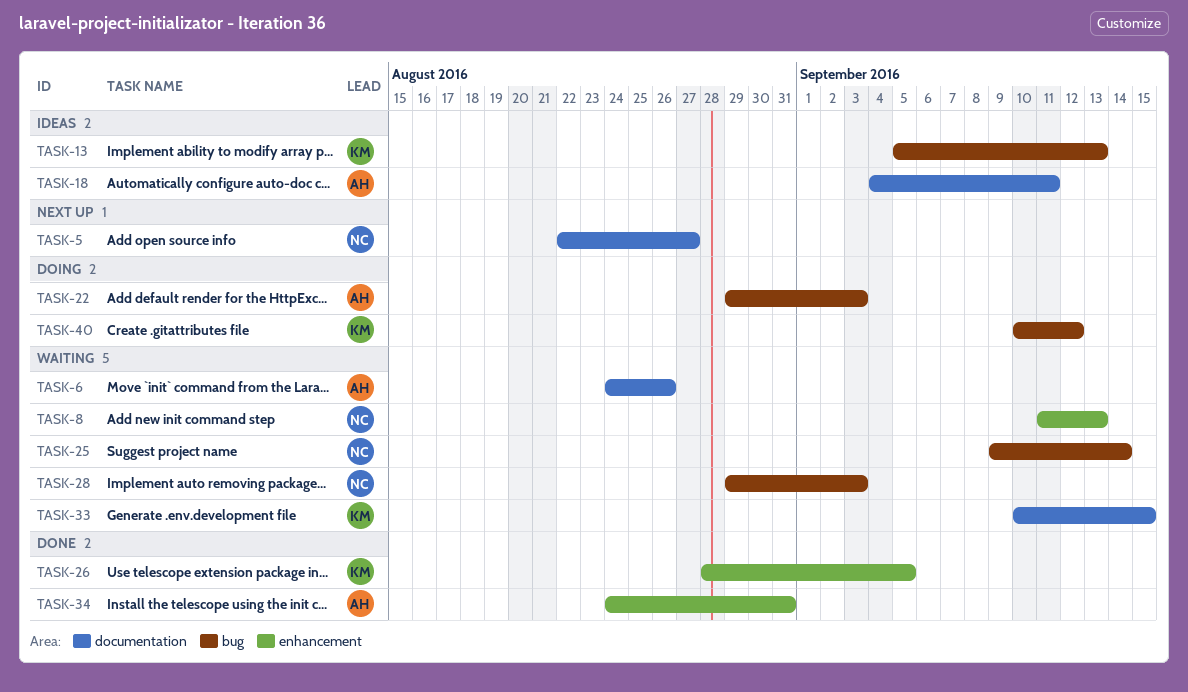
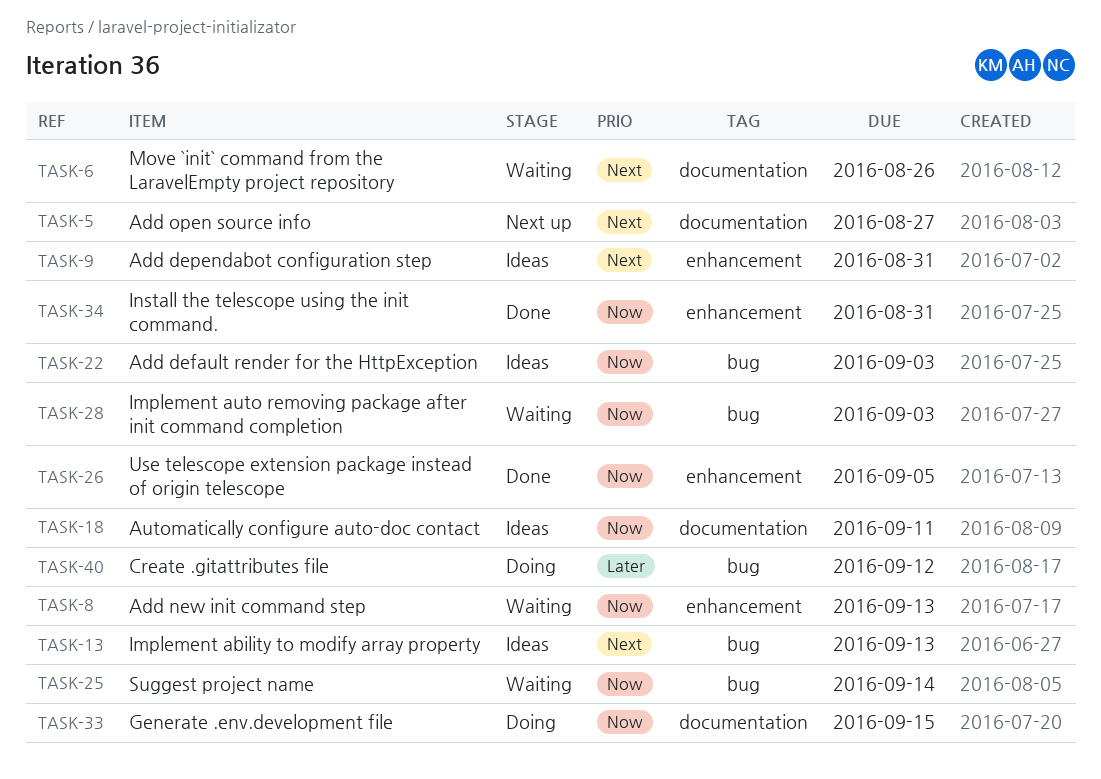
TASK-9: none -> present
TASK-22, status: Doing -> Ideas
TASK-33, status: Waiting -> Doing

